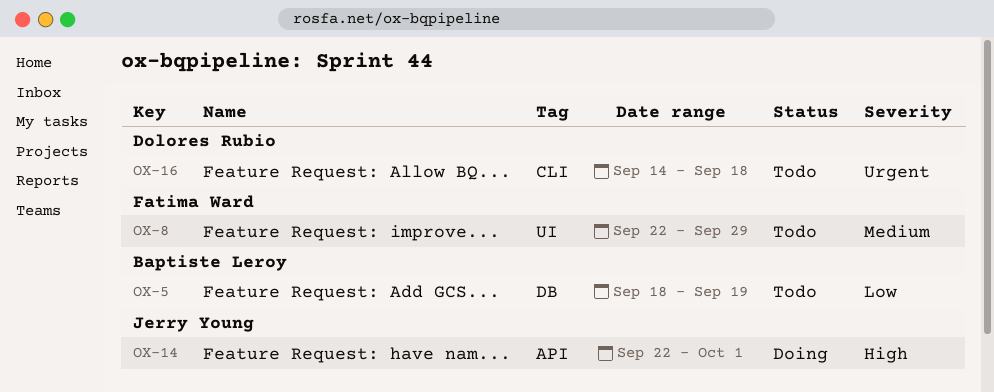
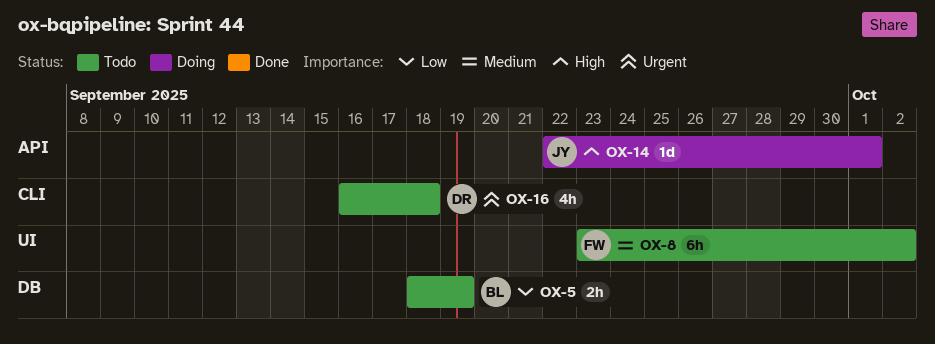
OX-8, start: Sep 22 -> Sep 23
OX-8, due: Sep 29 -> Oct 2
OX-16, start: Sep 14 -> Sep 16

